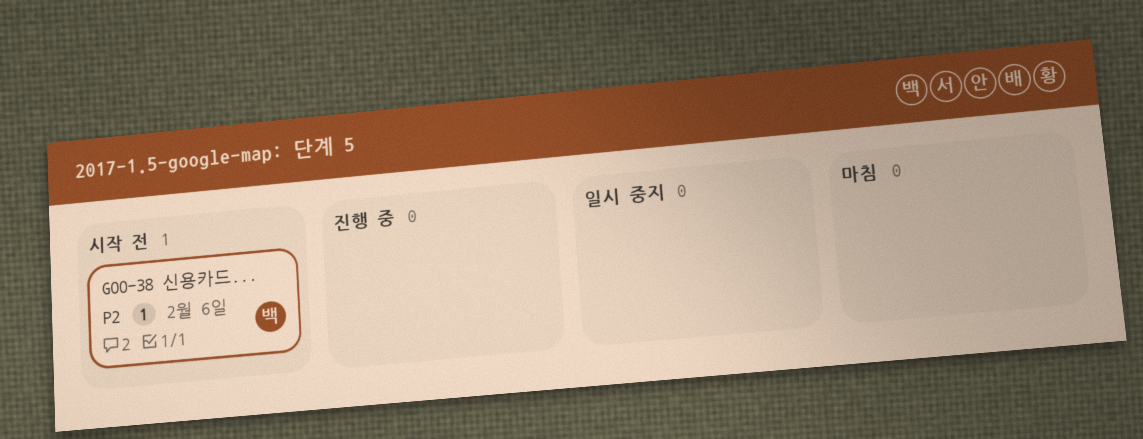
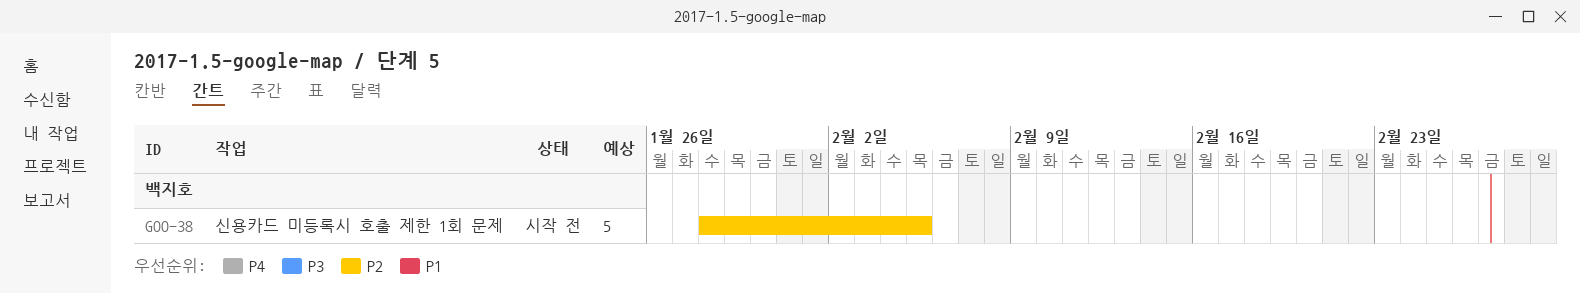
GOO-38, estimate: 1 -> 5
GOO-38, due: Feb 6 -> Feb 5

